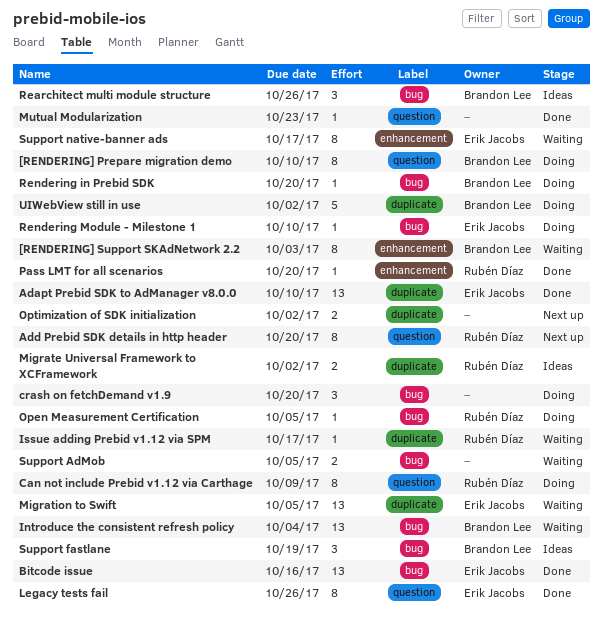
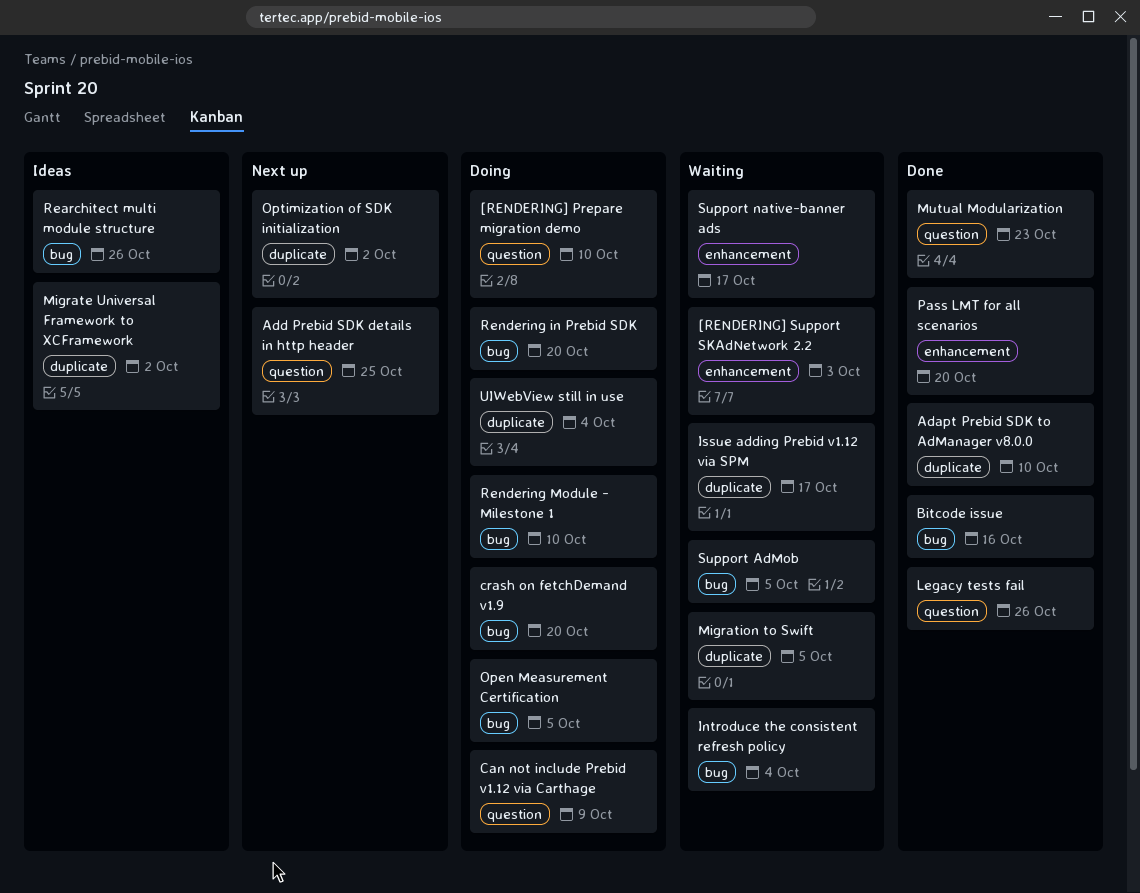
Add Prebid SDK details in http header, due: Oct 20 -> Oct 25
Support fastlane: present -> none
UIWebView still in use, due: Oct 2 -> Oct 4

